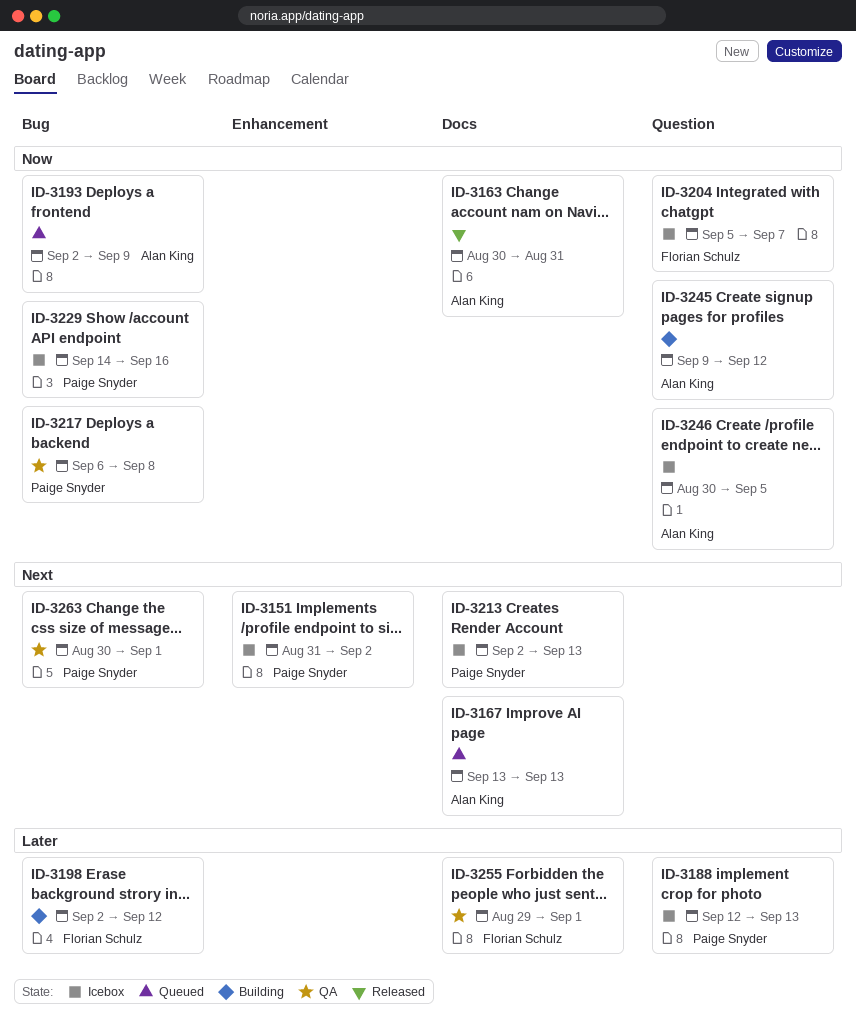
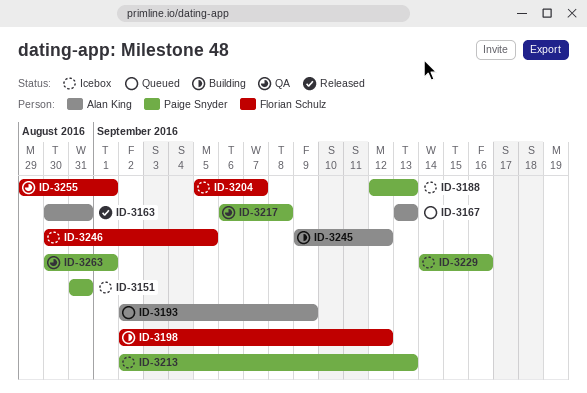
ID-3151, due: Sep 2 -> Aug 31
ID-3246, owner: Alan King -> Florian Schulz

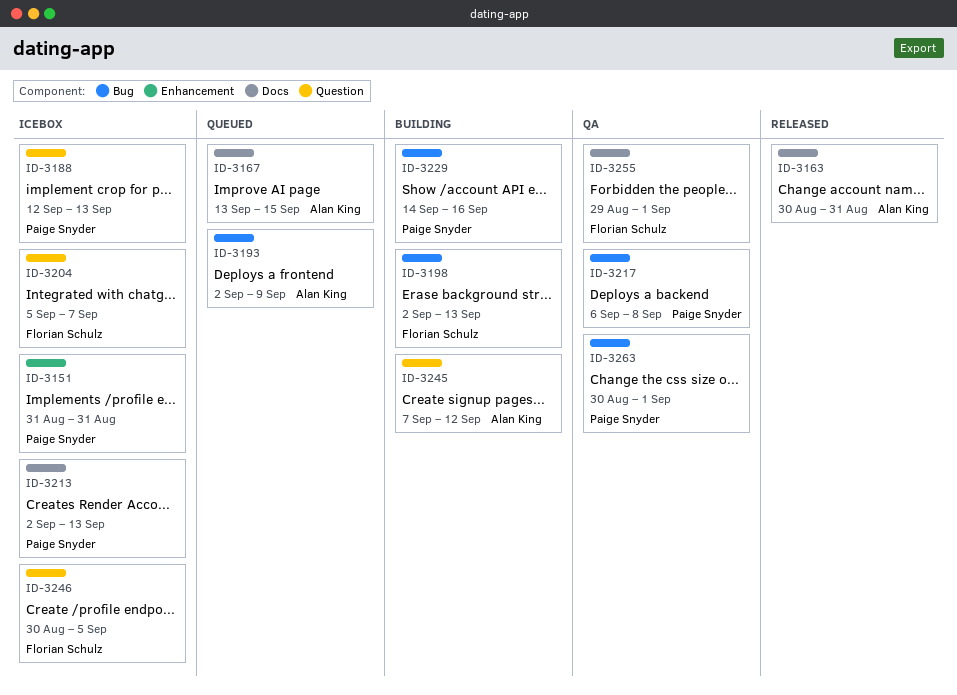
ID-3167, due: Sep 13 -> Sep 15
ID-3198, due: Sep 12 -> Sep 13
ID-3229, status: Icebox -> Building
ID-3245, start: Sep 9 -> Sep 7

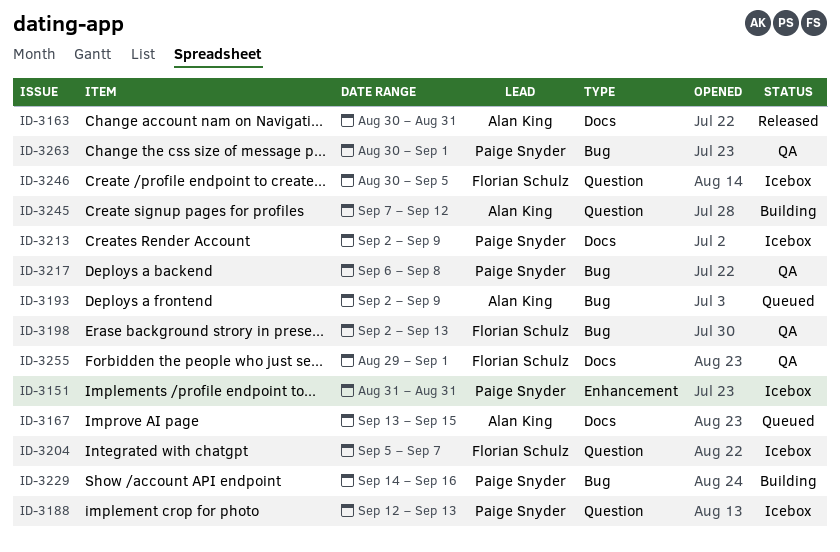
ID-3198, status: Building -> QA
ID-3213, due: Sep 13 -> Sep 9

